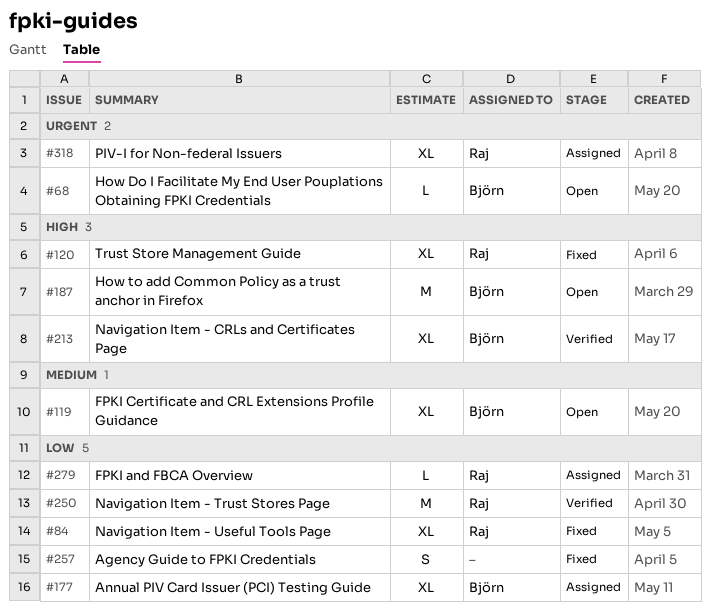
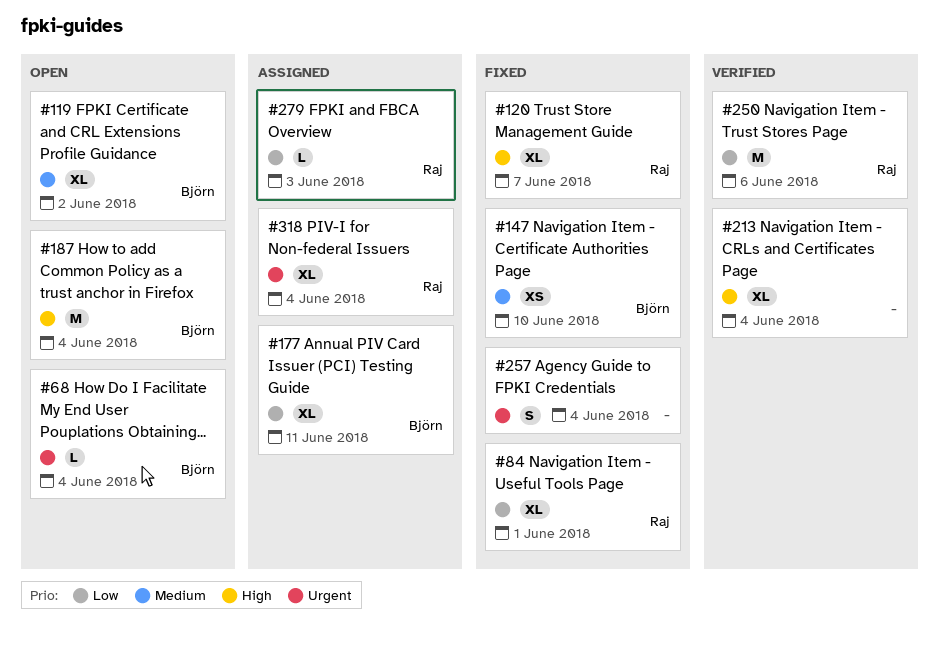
#147: none -> present
#213, owner: Björn -> none
#257, priority: Low -> Urgent

